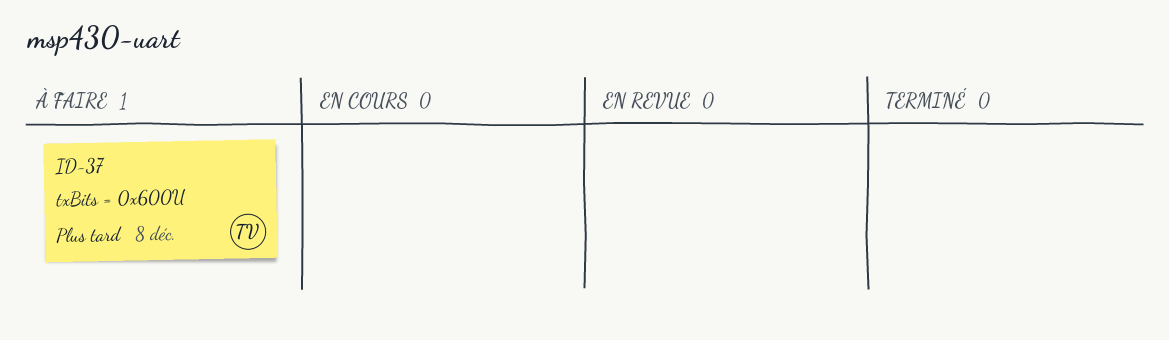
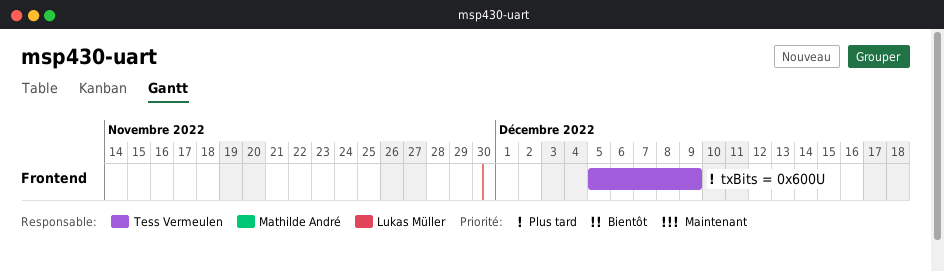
txBits = 0x600U, due: Dec 8 -> Dec 9

